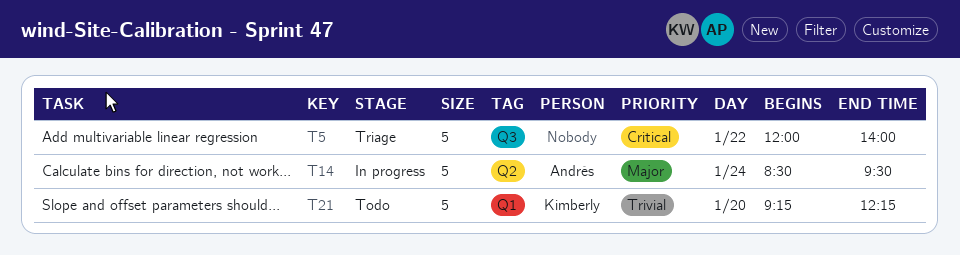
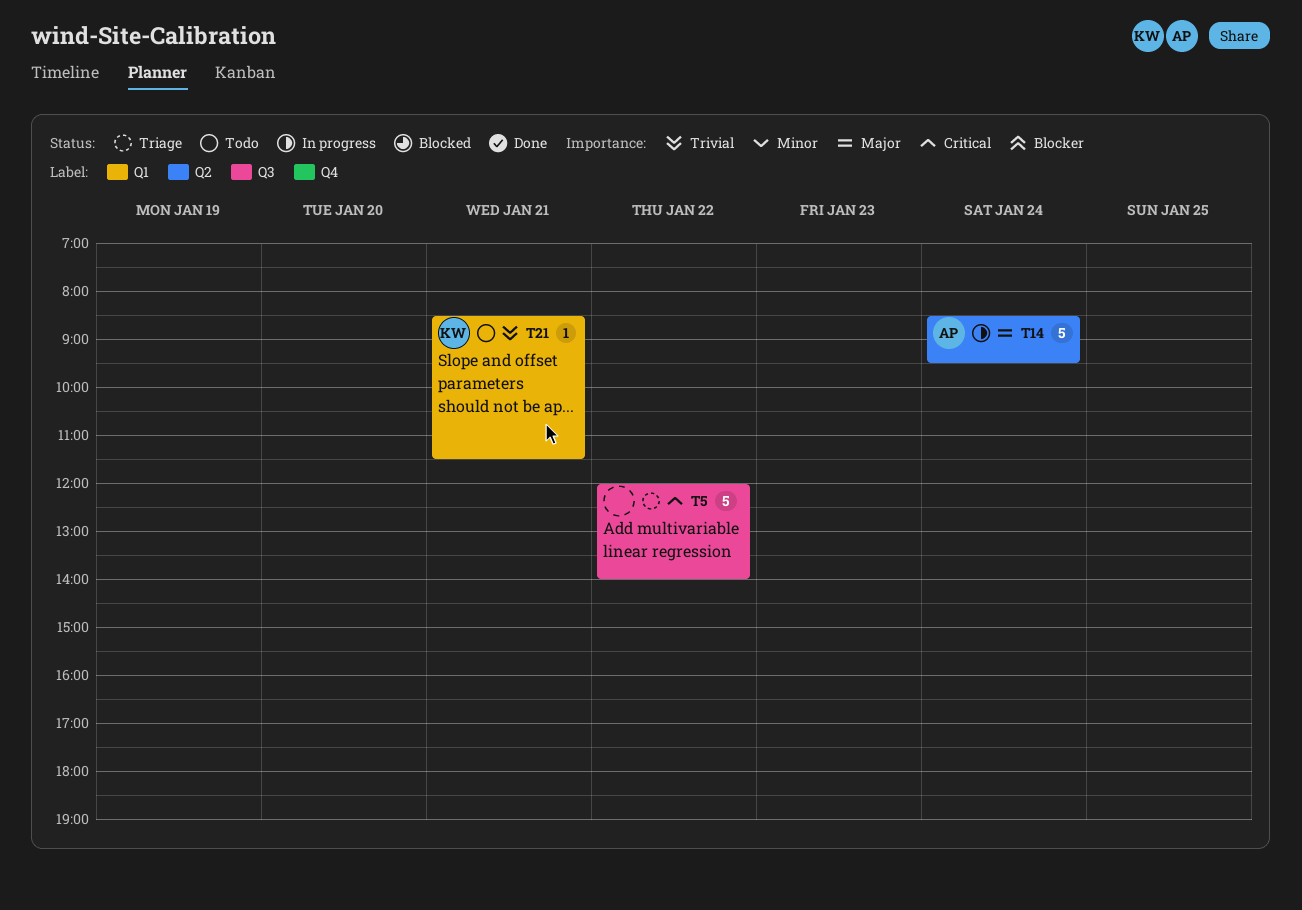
T21, estimate: 5 -> 1
T21, day: Jan 20 -> Jan 21
T21, begins: 09:15 -> 08:30
T21, ends: 12:15 -> 11:30

